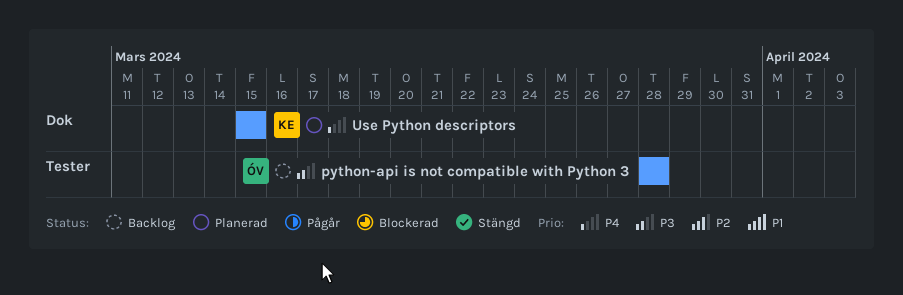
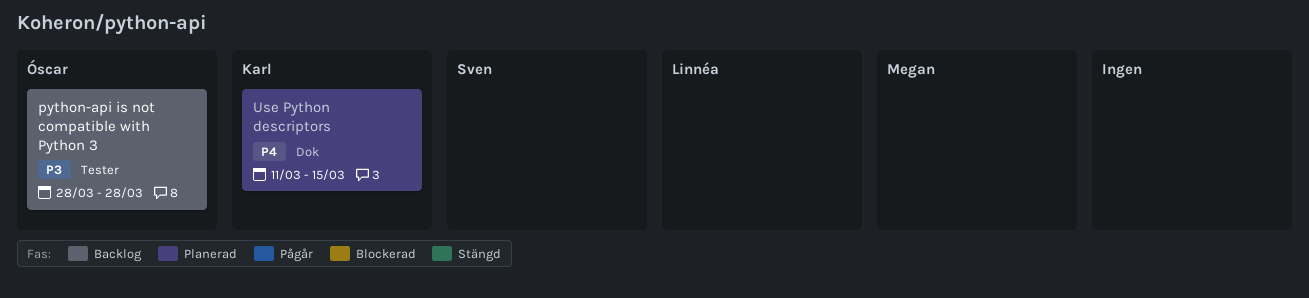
Use Python descriptors, start: Mar 15 -> Mar 11

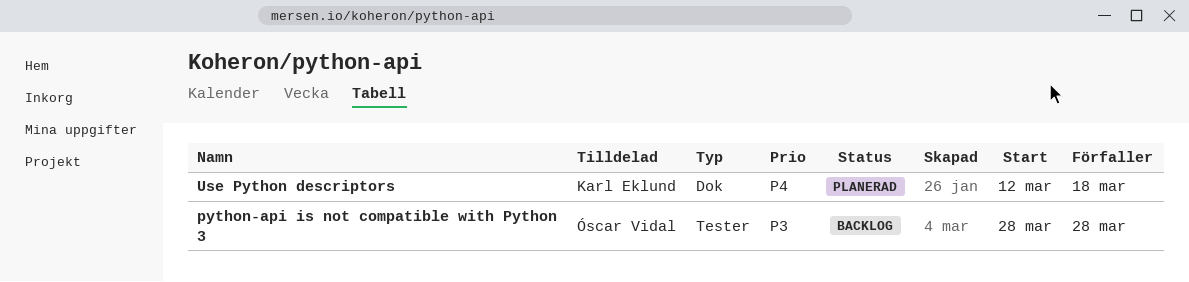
Use Python descriptors, start: Mar 11 -> Mar 12
Use Python descriptors, due: Mar 15 -> Mar 18

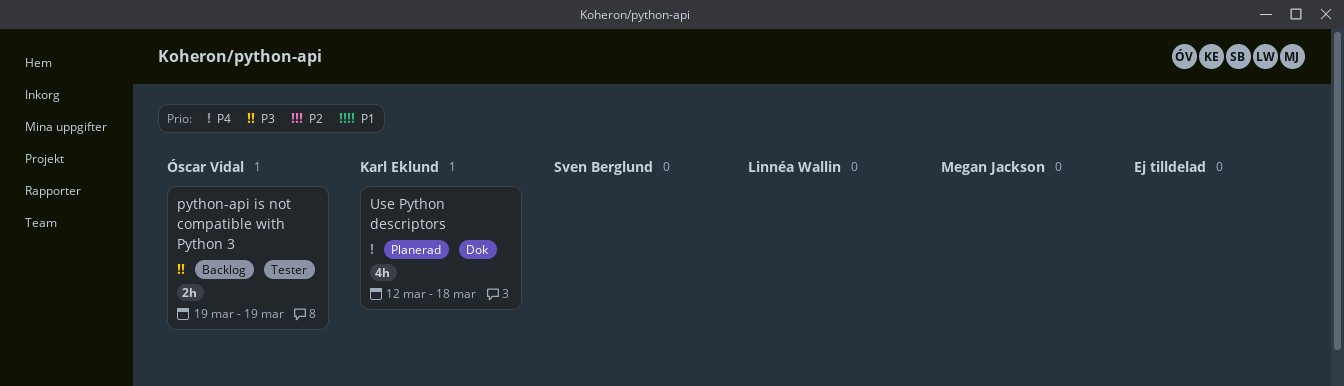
python-api is not compatible with Python 3, start: Mar 28 -> Mar 19
python-api is not compatible with Python 3, due: Mar 28 -> Mar 19

